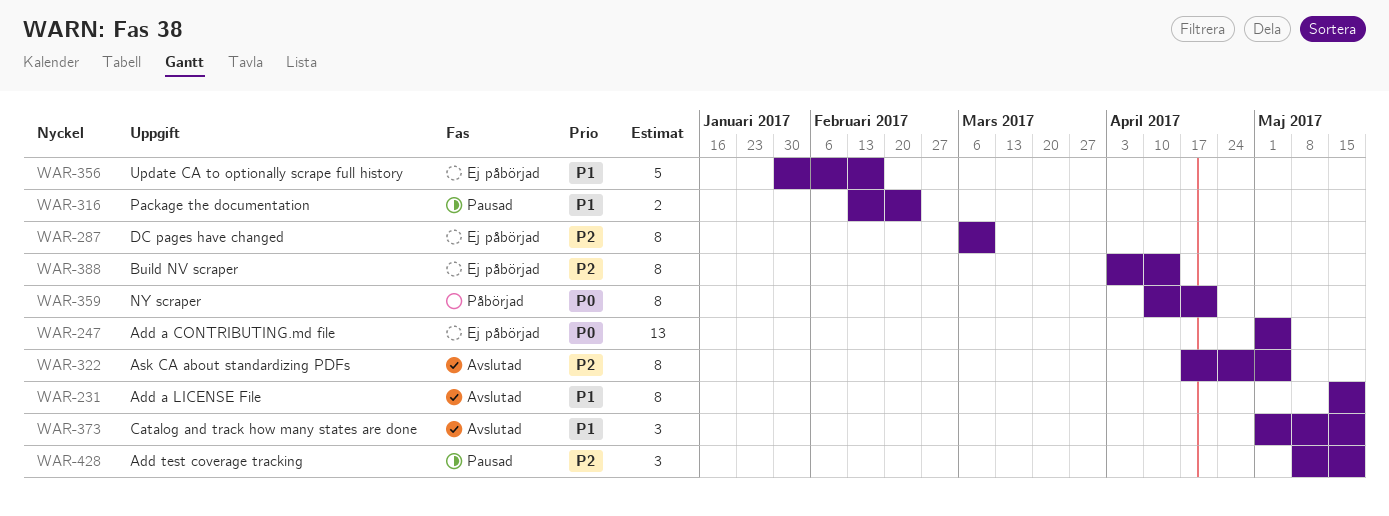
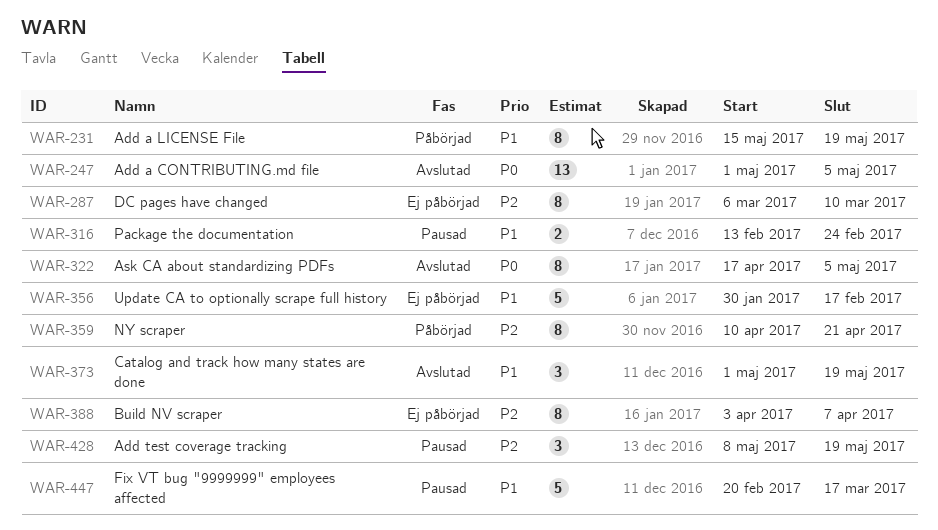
WAR-231, status: Avslutad -> Påbörjad
WAR-247, status: Ej påbörjad -> Avslutad
WAR-322, priority: P2 -> P0
WAR-359, priority: P0 -> P2
WAR-388, due: Apr 14 -> Apr 7
WAR-447: none -> present

